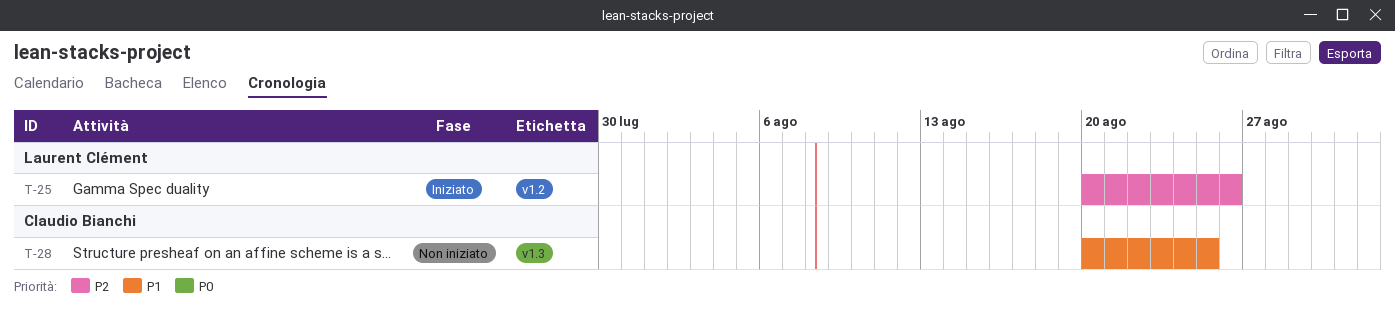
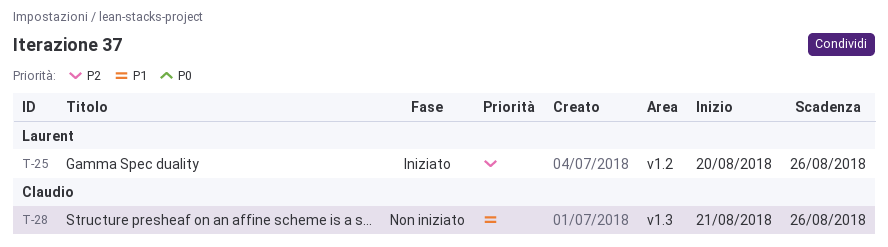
T-28, start: Aug 20 -> Aug 21
T-28, due: Aug 25 -> Aug 26

